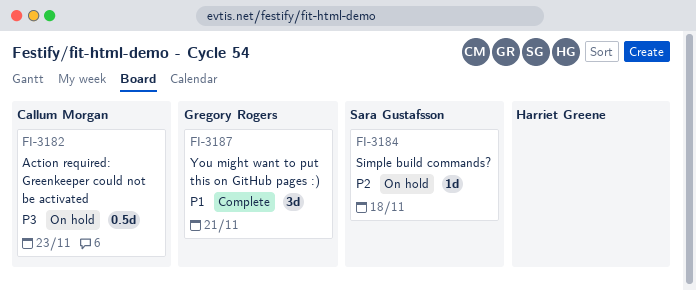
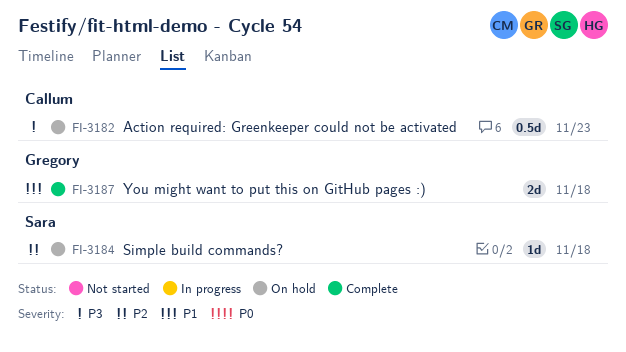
FI-3187, estimate: 3d -> 2d
FI-3187, due: Nov 21 -> Nov 18

